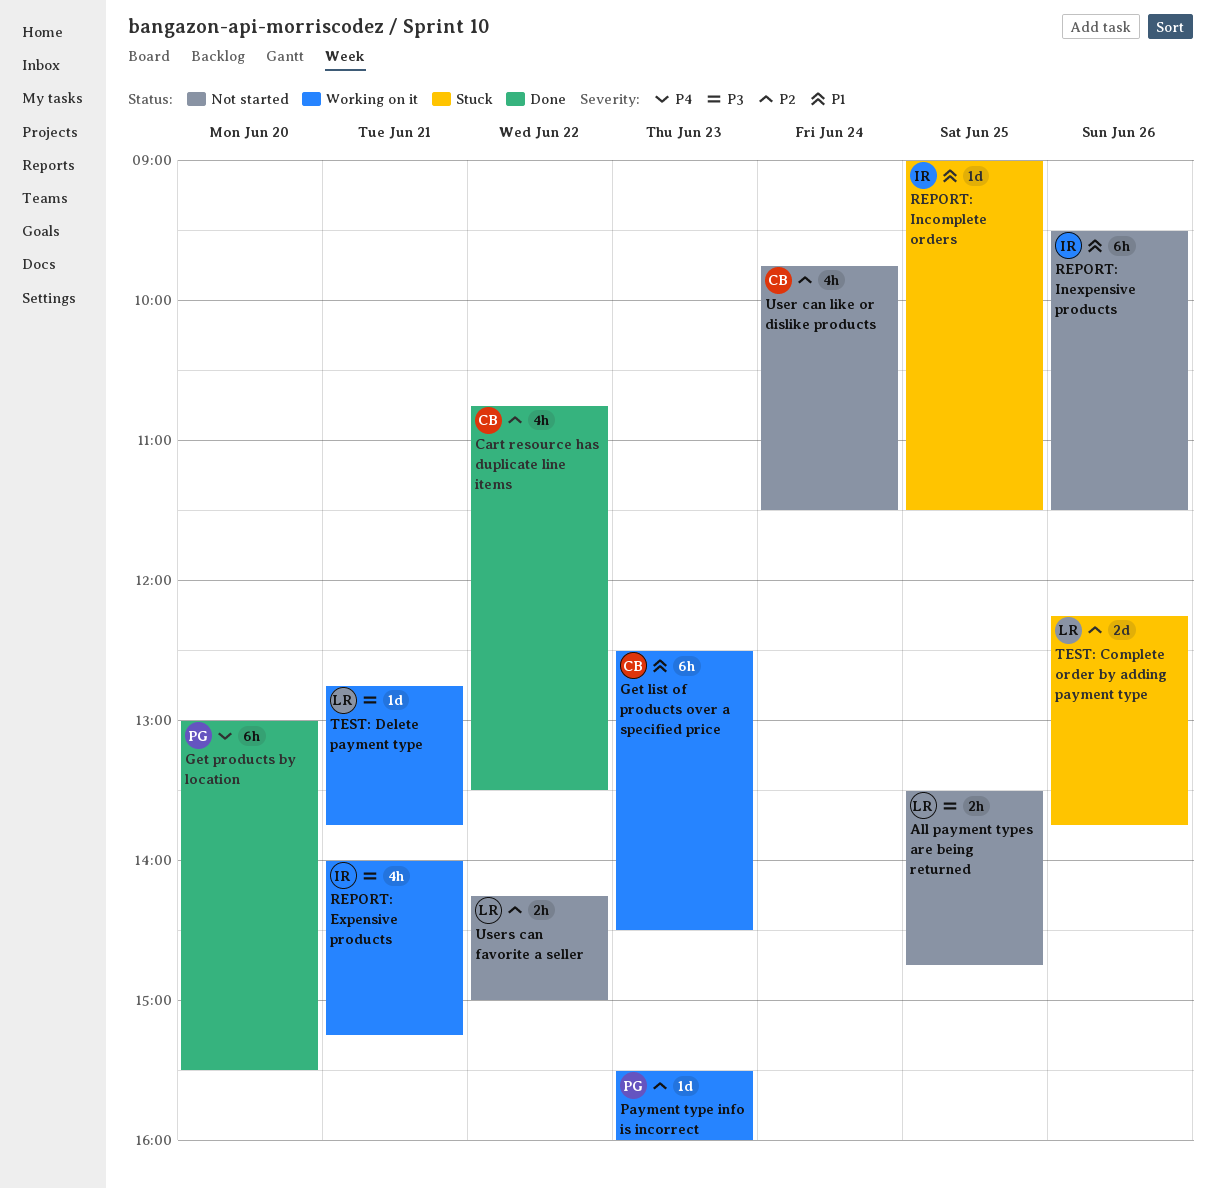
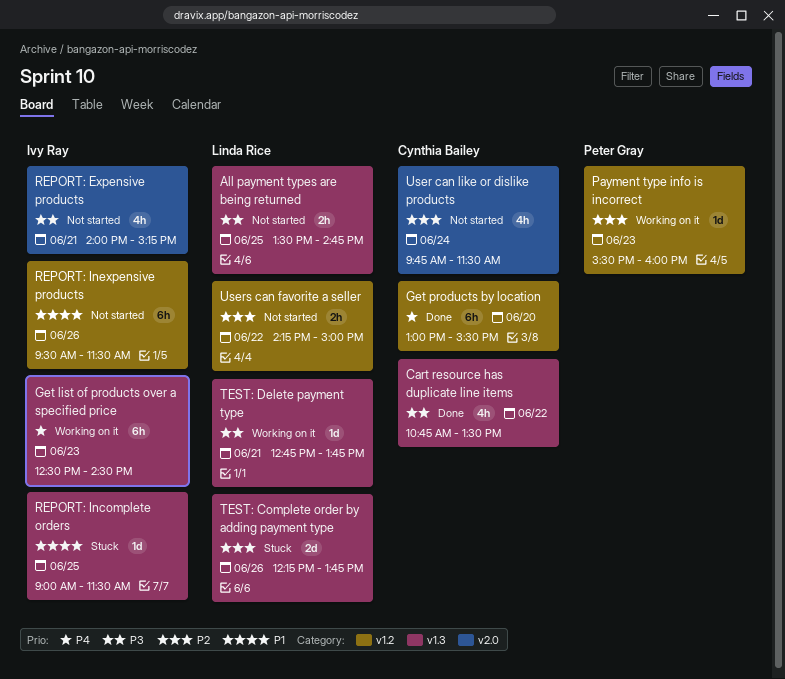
Cart resource has duplicate line items, priority: P2 -> P3
Get list of products over a specified price, owner: Cynthia Bailey -> Ivy Ray
Get list of products over a specified price, priority: P1 -> P4
Get products by location, owner: Peter Gray -> Cynthia Bailey
REPORT: Expensive products, status: Working on it -> Not started

